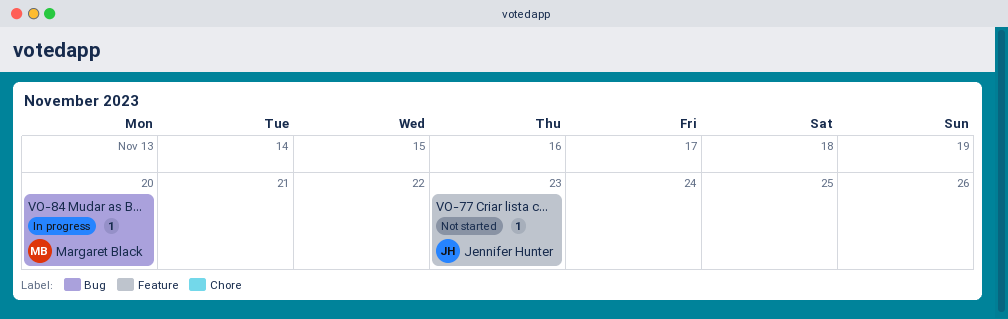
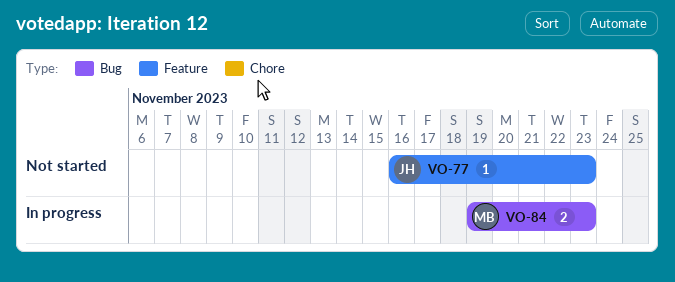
VO-84, estimate: 1 -> 2
VO-84, due: Nov 20 -> Nov 23

